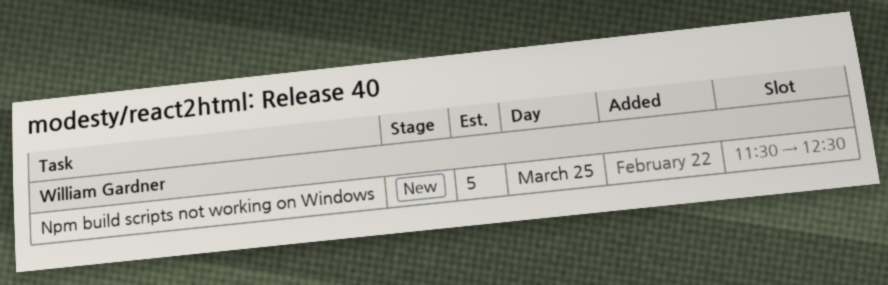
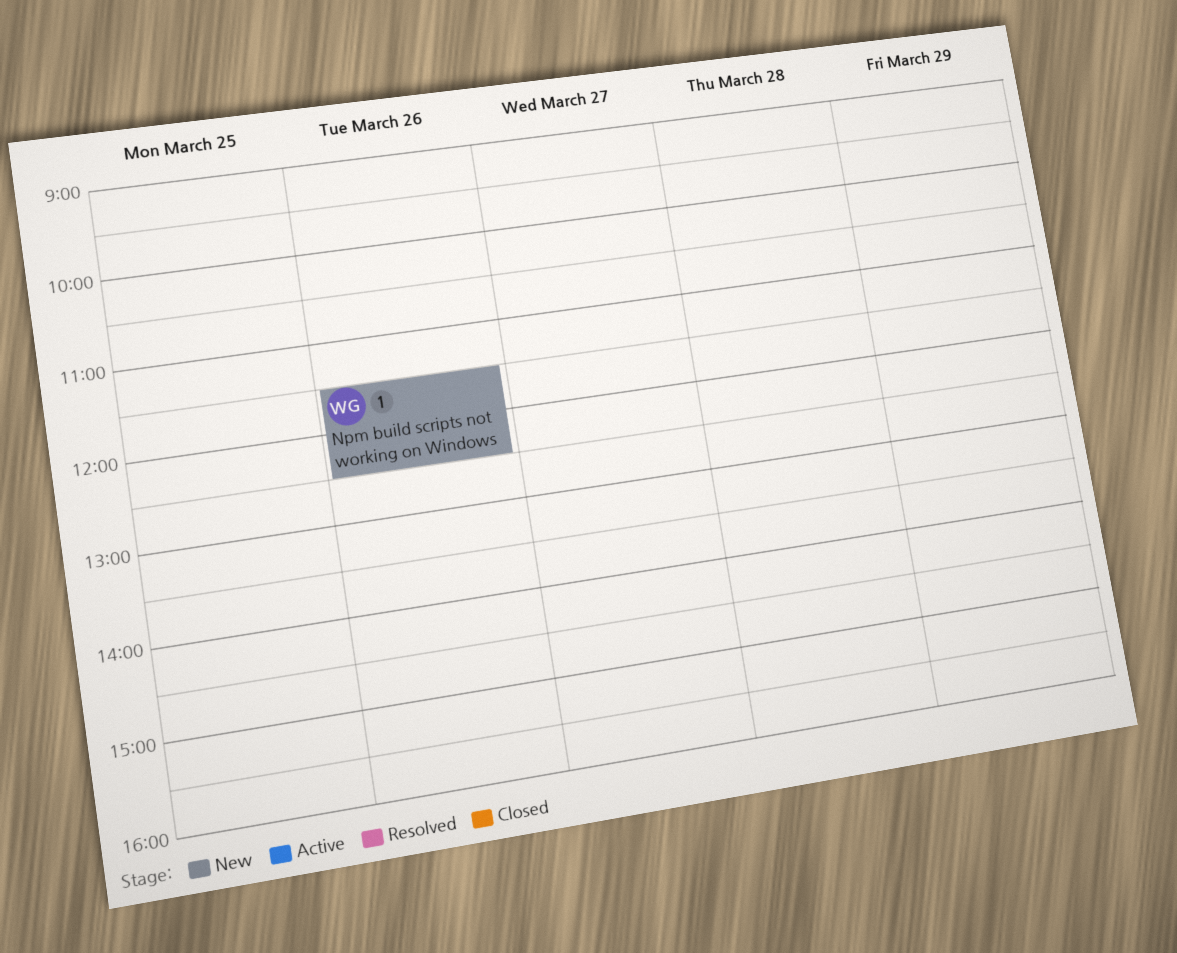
Npm build scripts not working on Windows, estimate: 5 -> 1
Npm build scripts not working on Windows, day: Mar 25 -> Mar 26

